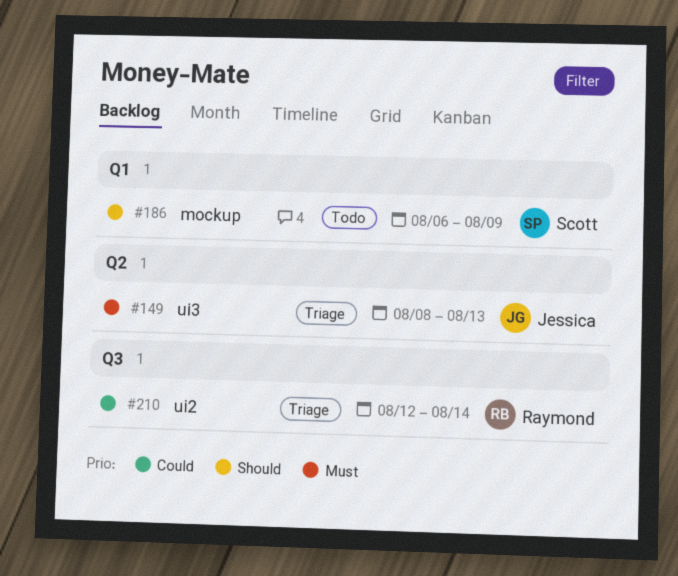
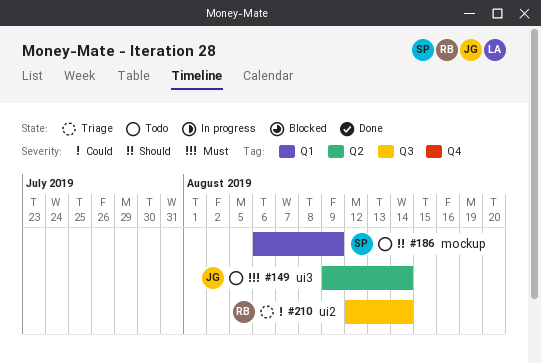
#149, status: Triage -> Todo
#149, start: Aug 8 -> Aug 9
#149, due: Aug 13 -> Aug 14

